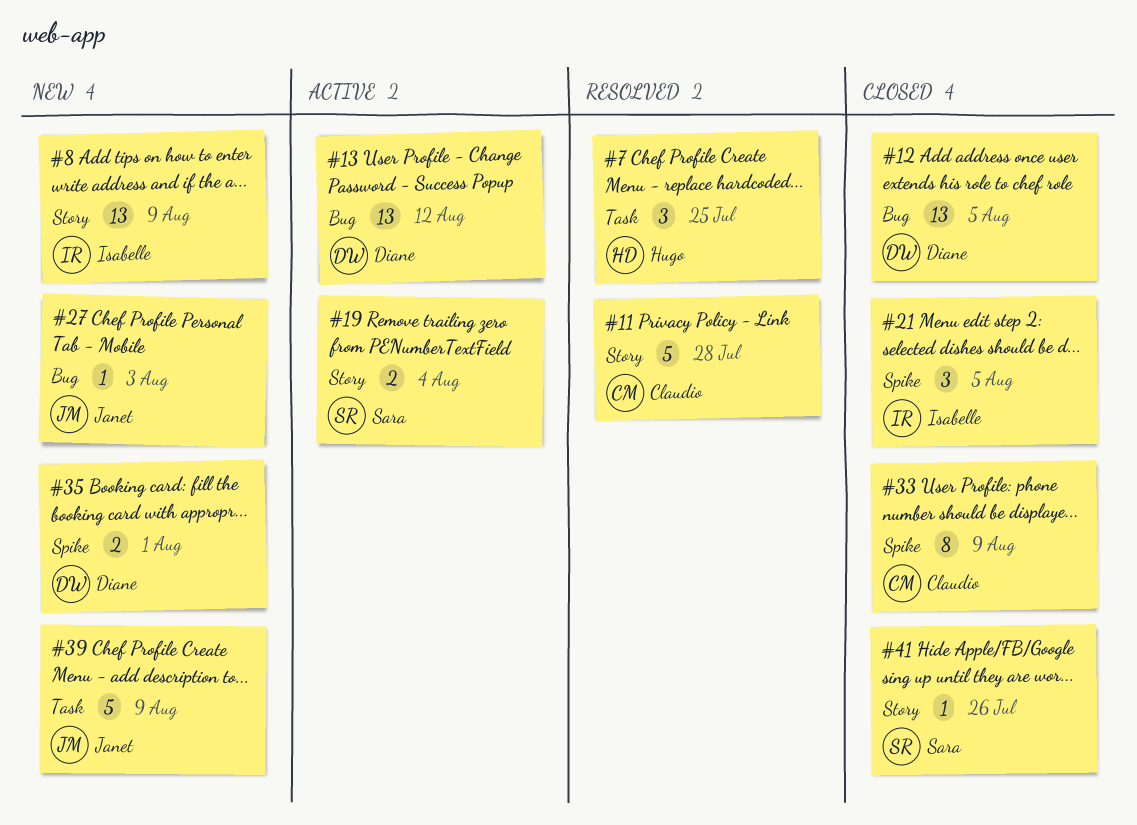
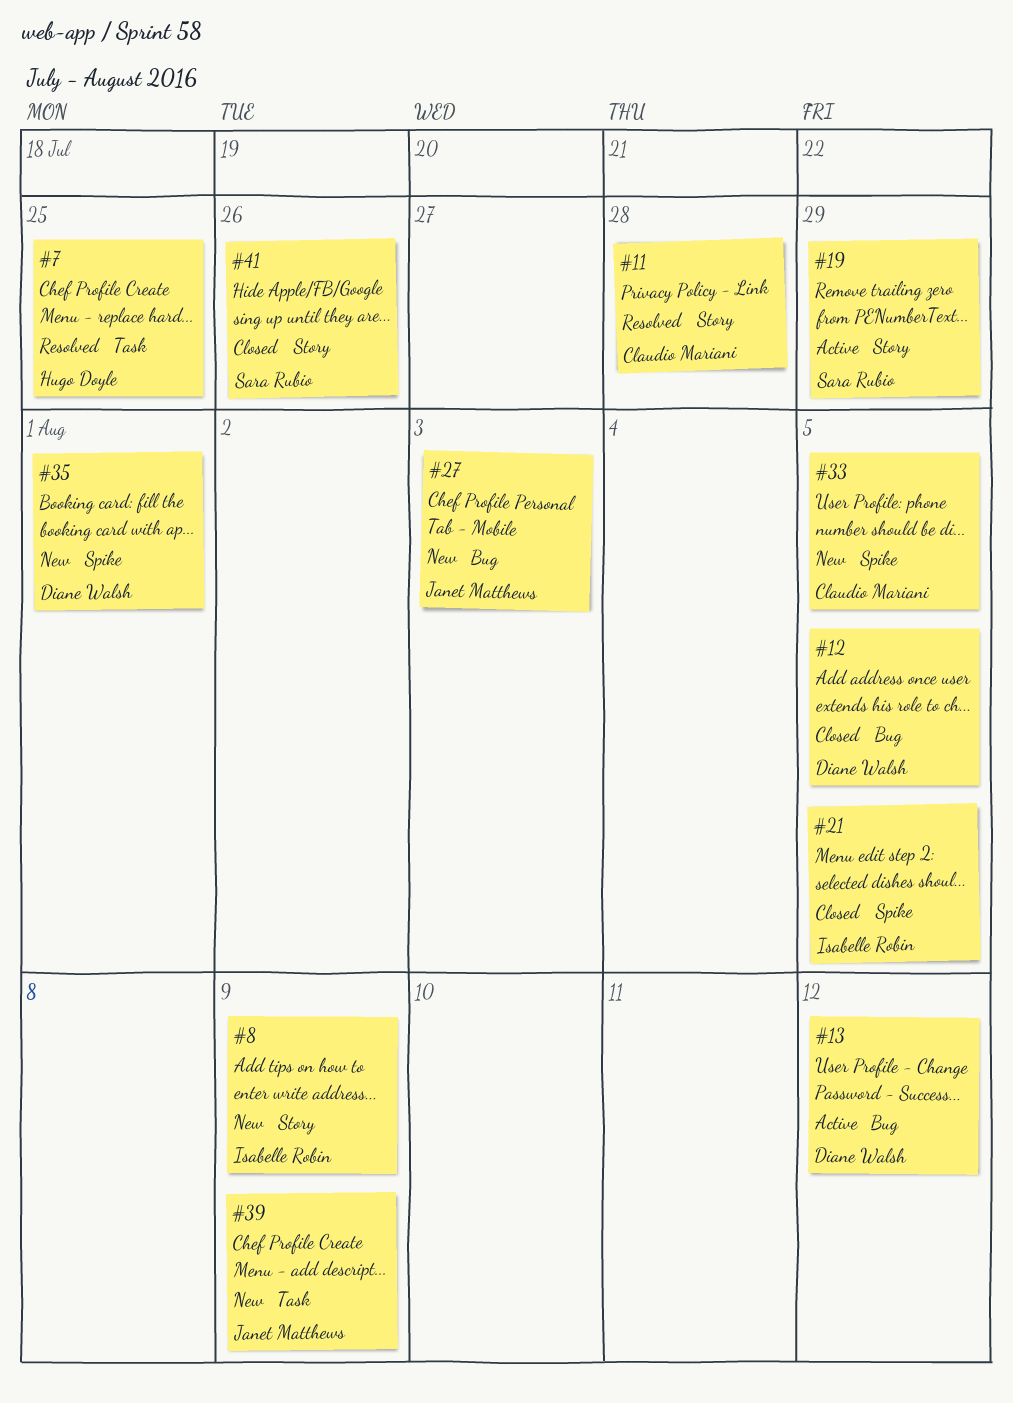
#19, due: Aug 4 -> Jul 29
#33, status: Closed -> New
#33, due: Aug 9 -> Aug 5

